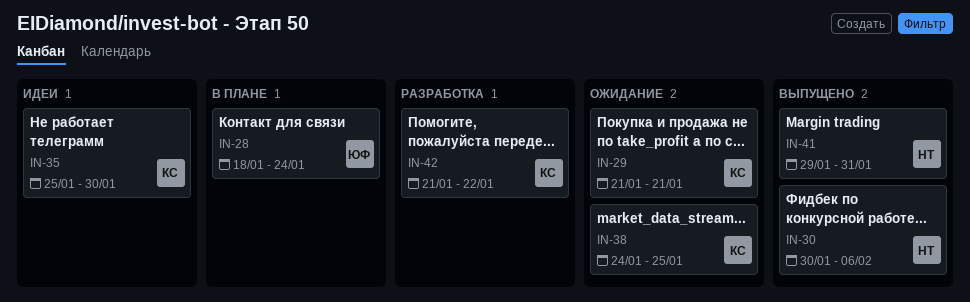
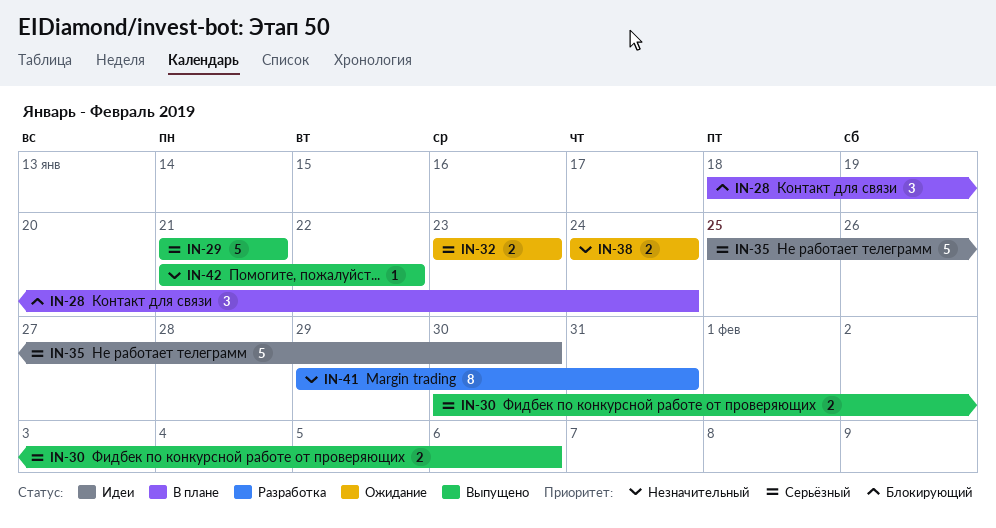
IN-29, status: Ожидание -> Выпущено
IN-32: none -> present
IN-38, due: Jan 25 -> Jan 24
IN-41, status: Выпущено -> Разработка
IN-42, status: Разработка -> Выпущено

